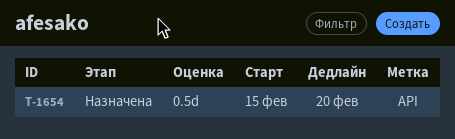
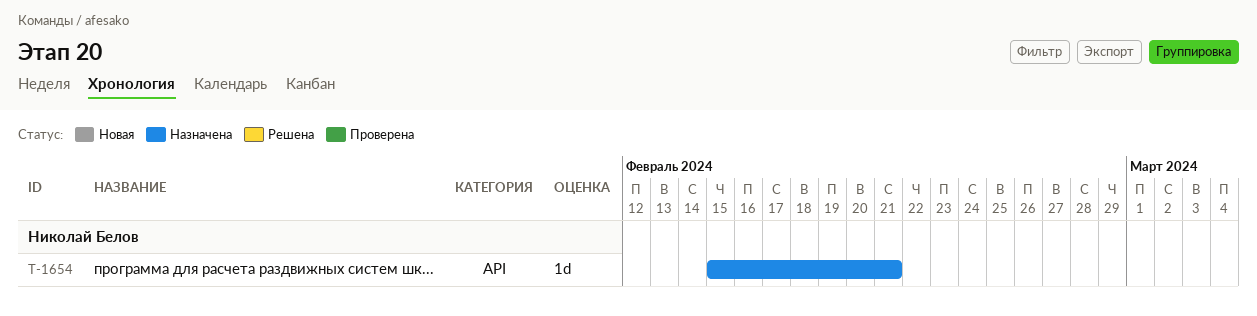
T-1654, estimate: 0.5d -> 1d
T-1654, due: Feb 20 -> Feb 21

